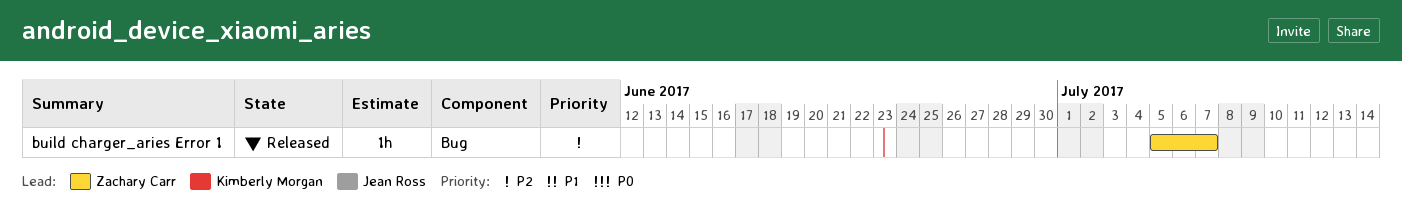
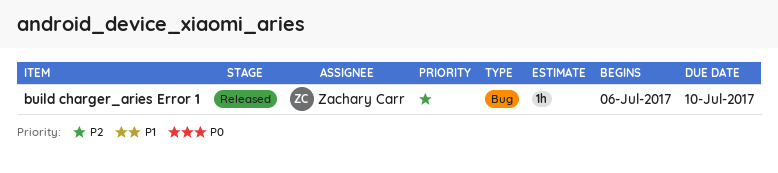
build charger_aries Error 1, start: Jul 5 -> Jul 6
build charger_aries Error 1, due: Jul 7 -> Jul 10

